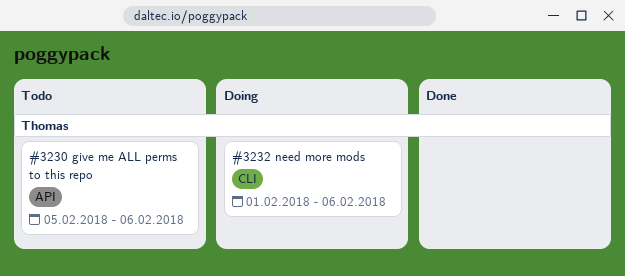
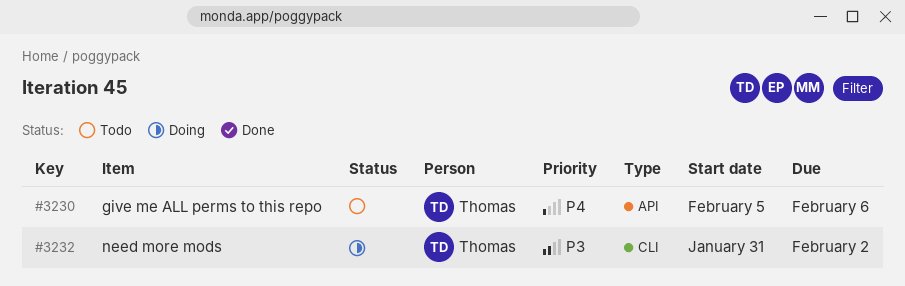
#3232, start: Feb 1 -> Jan 31
#3232, due: Feb 6 -> Feb 2

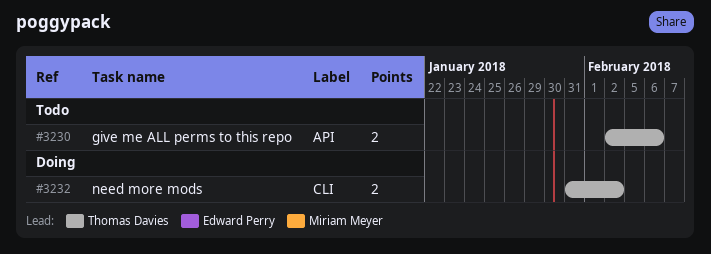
#3230, start: Feb 5 -> Feb 2

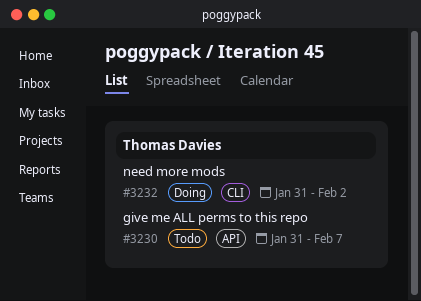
#3230, start: Feb 2 -> Jan 31
#3230, due: Feb 6 -> Feb 7

